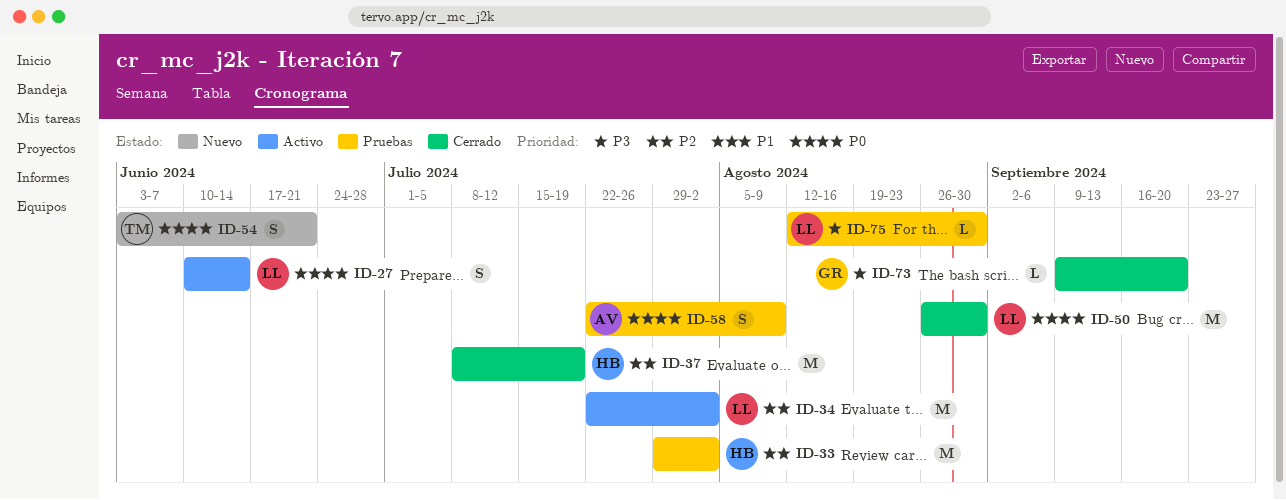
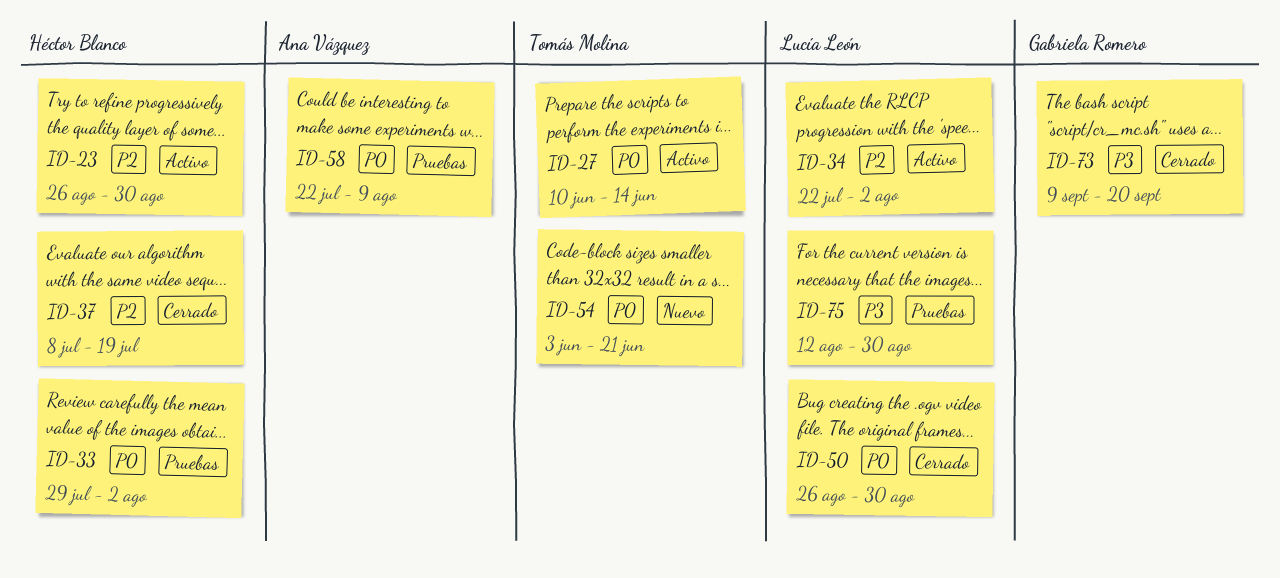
ID-23: none -> present
ID-27, owner: Lucía León -> Tomás Molina
ID-33, priority: P2 -> P0

